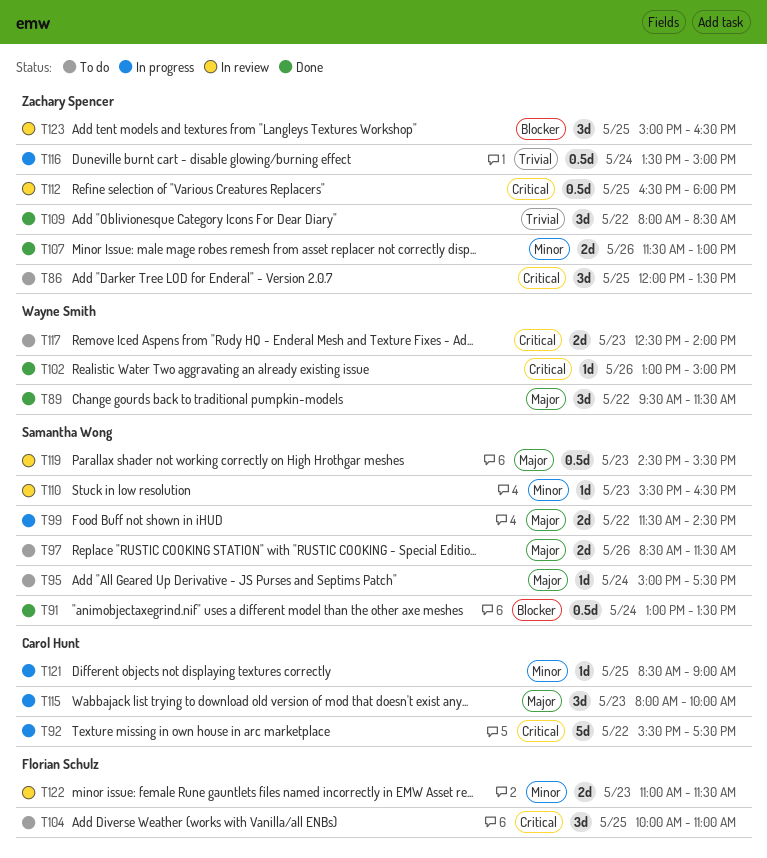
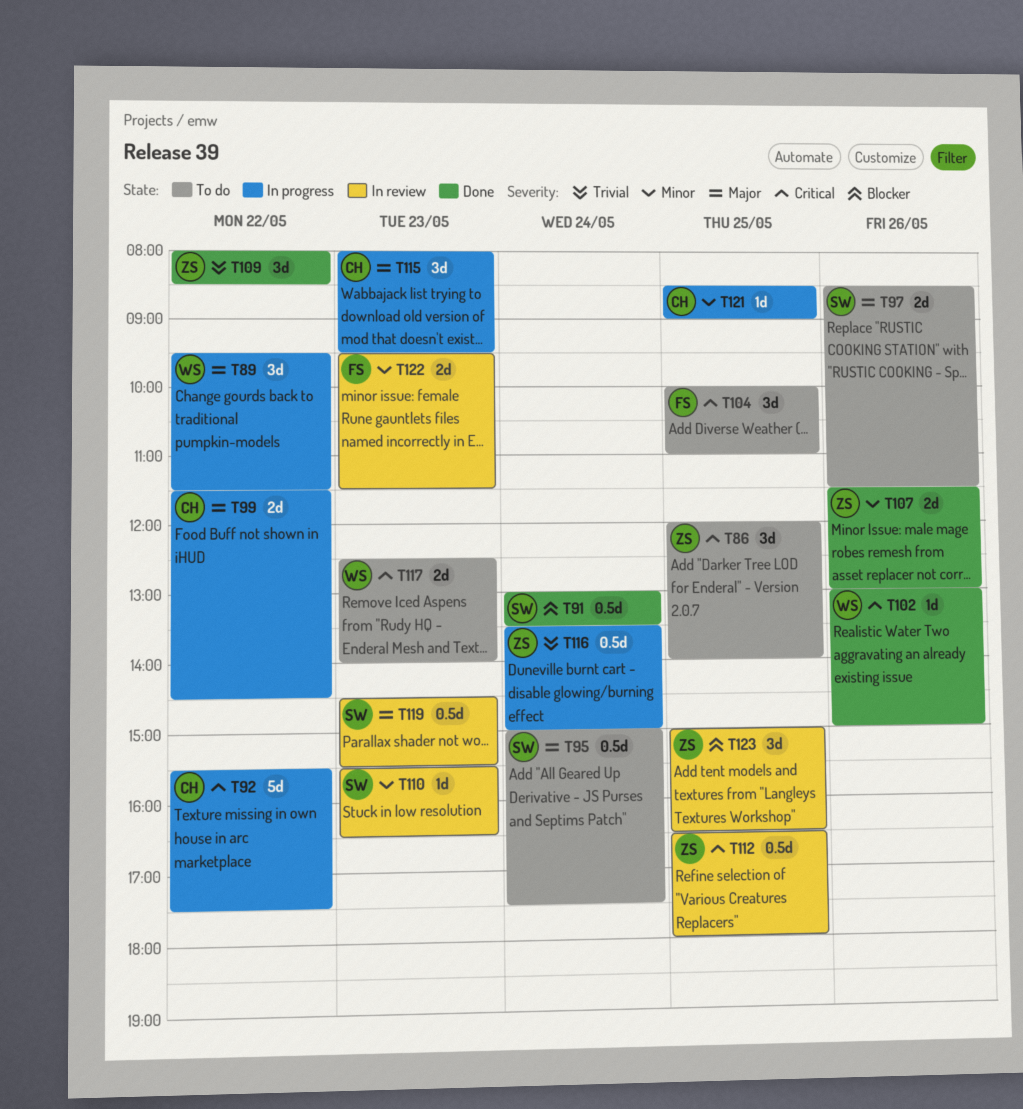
T86, ends: 13:30 -> 14:00
T89, status: Done -> In progress
T95, estimate: 1d -> 0.5d
T99, owner: Samantha Wong -> Carol Hunt
T115, ends: 10:00 -> 09:30
T122, begins: 11:00 -> 09:30

